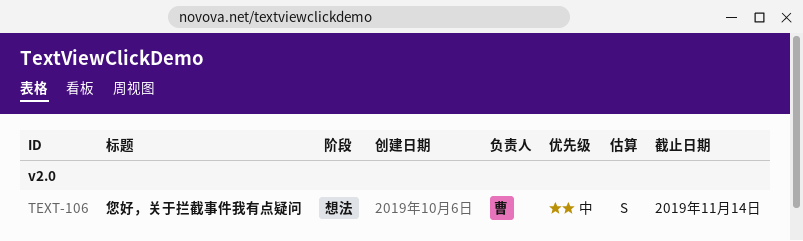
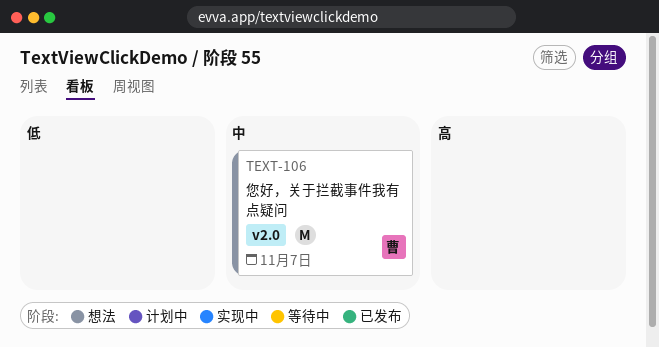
TEXT-106, estimate: S -> M
TEXT-106, due: Nov 14 -> Nov 7

